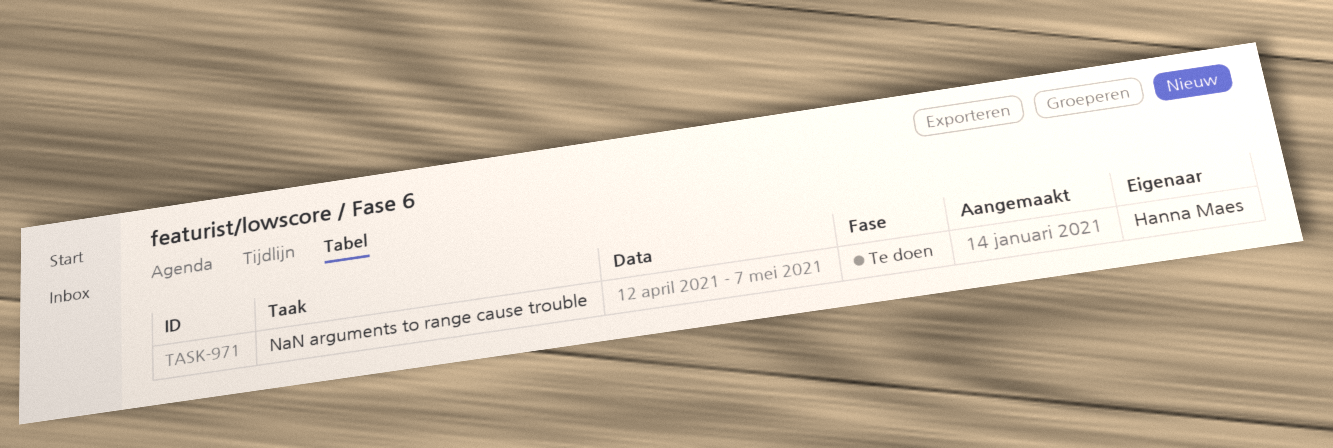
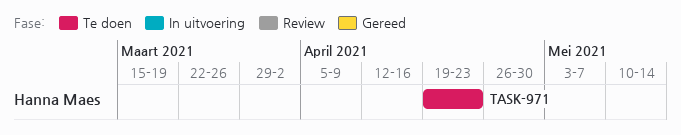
TASK-971, start: Apr 12 -> Apr 19
TASK-971, due: May 7 -> Apr 23

